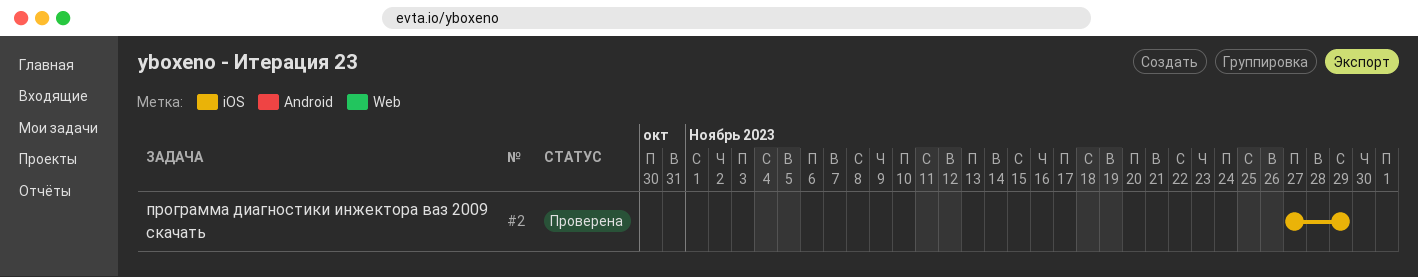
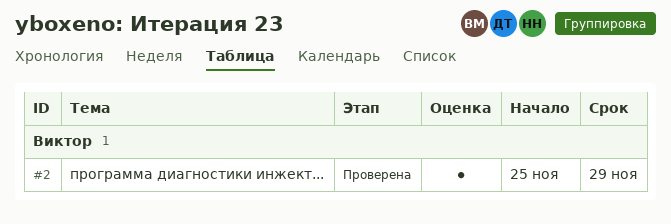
#2, start: Nov 27 -> Nov 25

